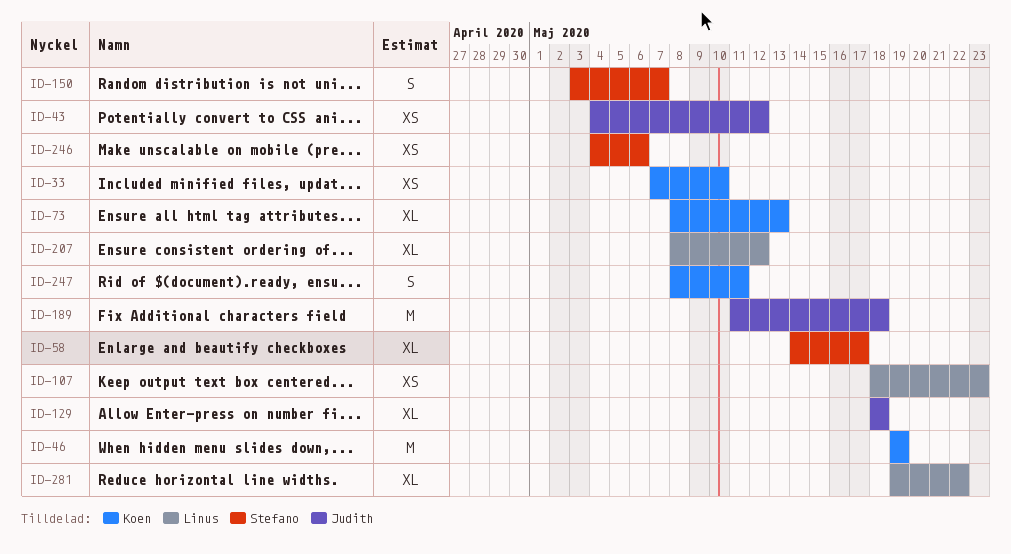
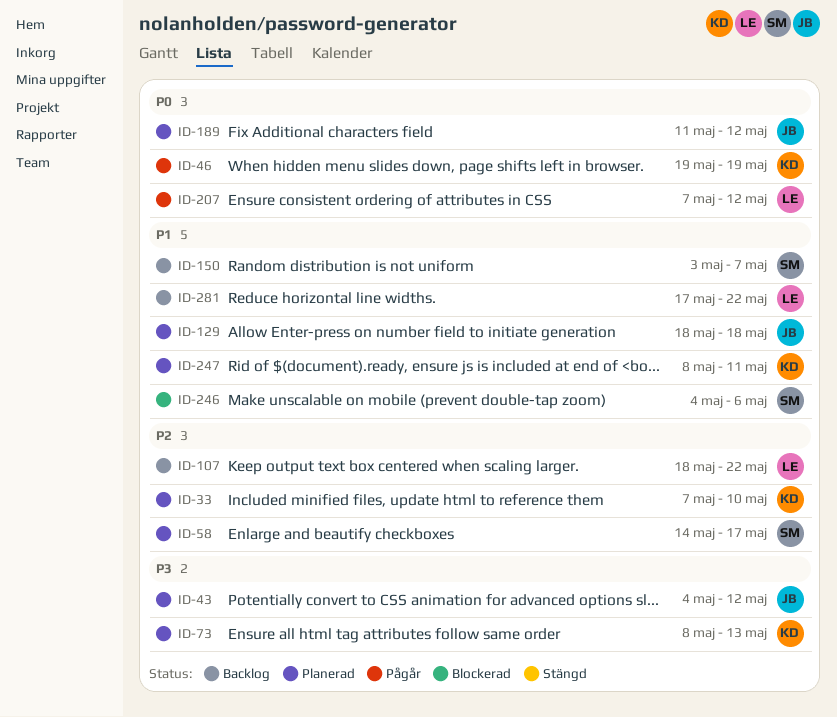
ID-107, due: May 23 -> May 22
ID-189, due: May 18 -> May 12
ID-207, start: May 8 -> May 7
ID-281, start: May 19 -> May 17

